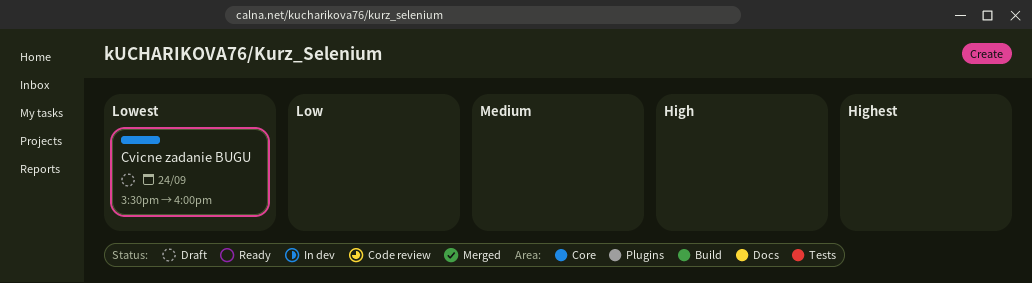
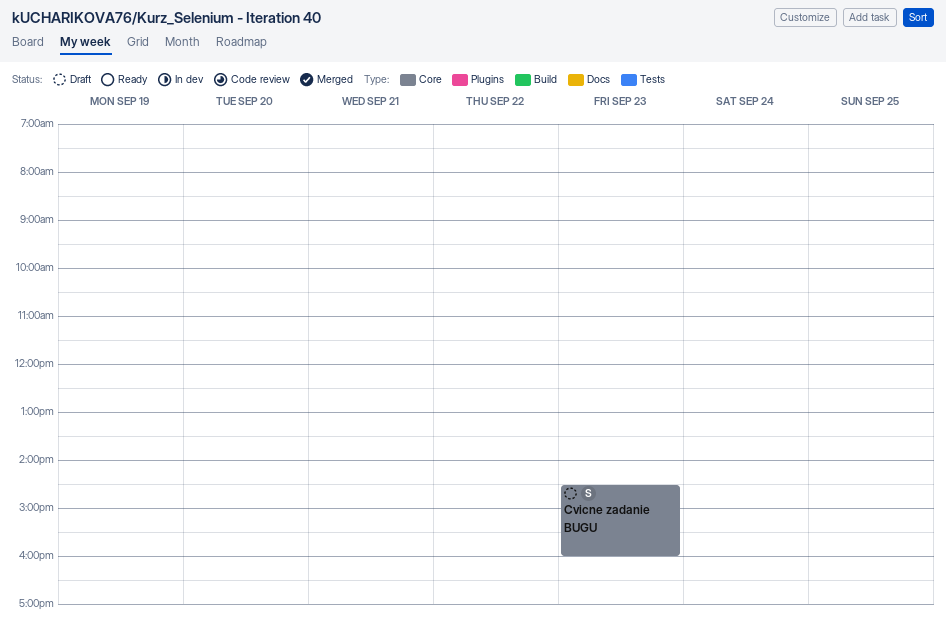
Cvicne zadanie BUGU, day: Sep 24 -> Sep 23
Cvicne zadanie BUGU, begins: 15:30 -> 14:30

